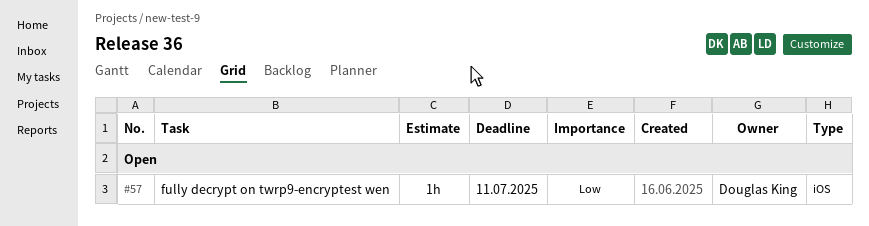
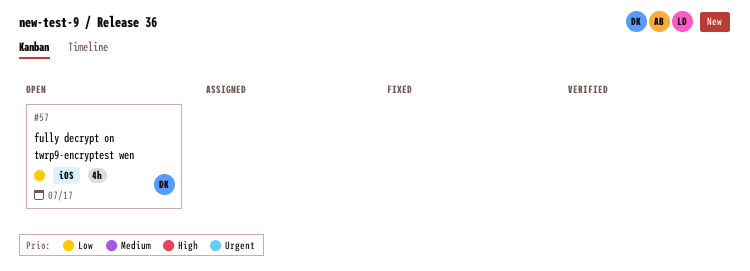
#57, estimate: 1h -> 4h
#57, due: Jul 11 -> Jul 17

